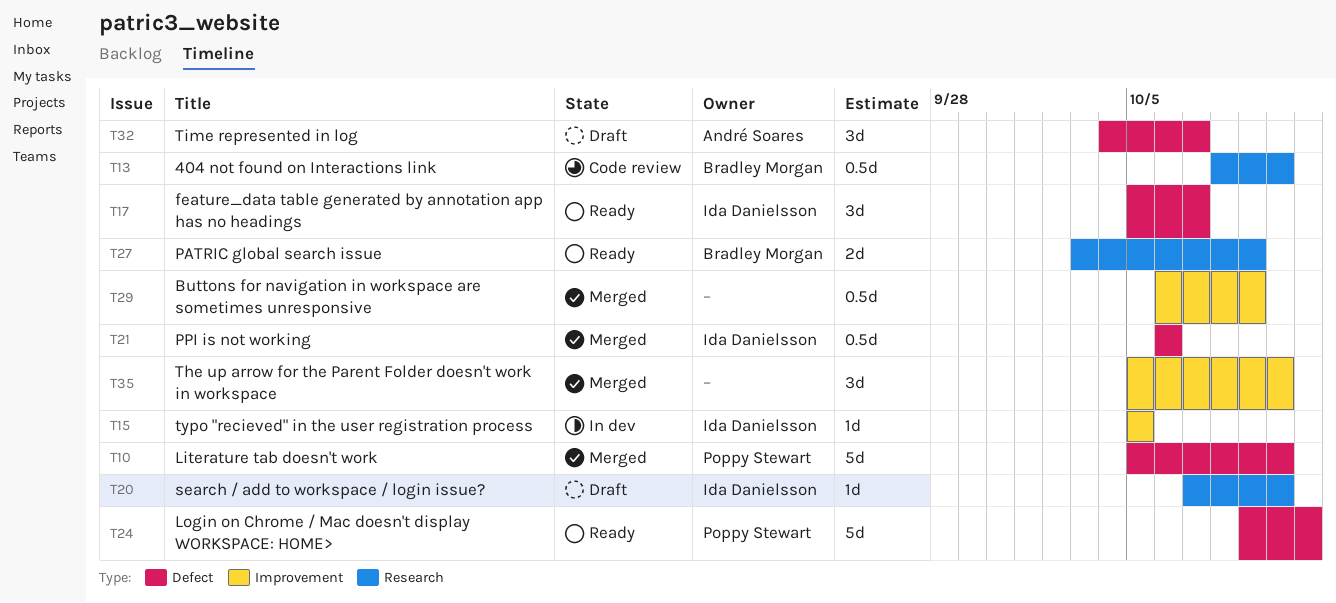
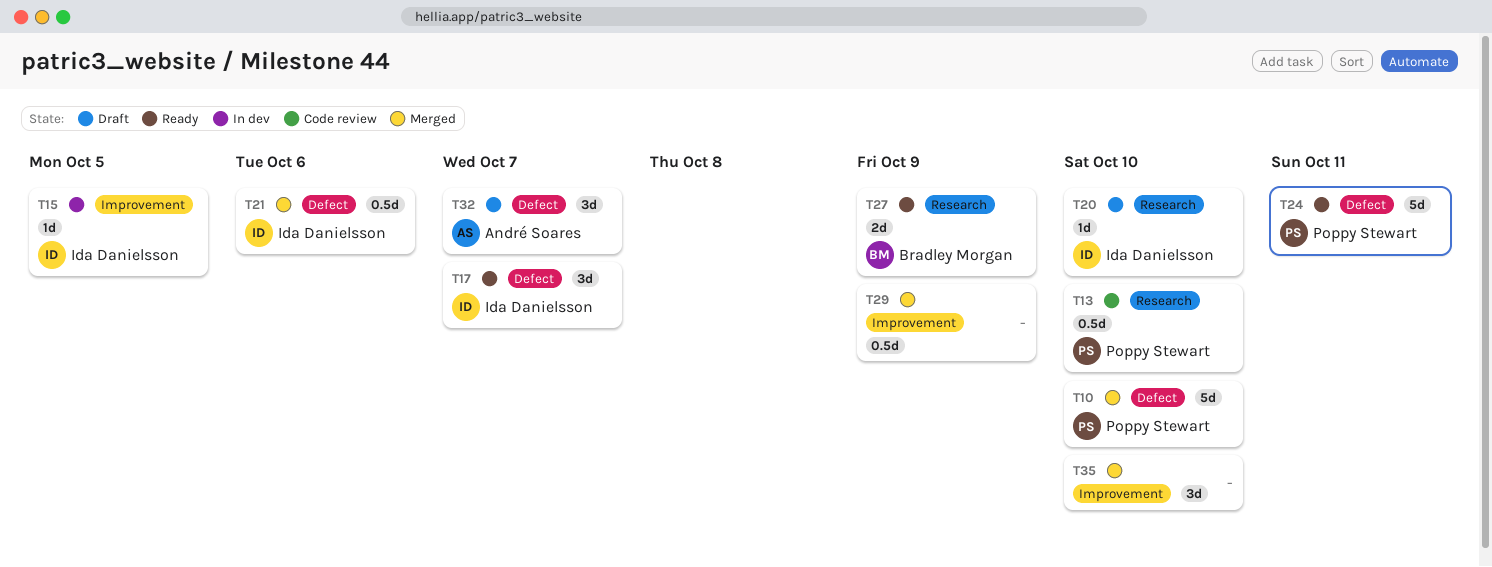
T13, owner: Bradley Morgan -> Poppy Stewart

